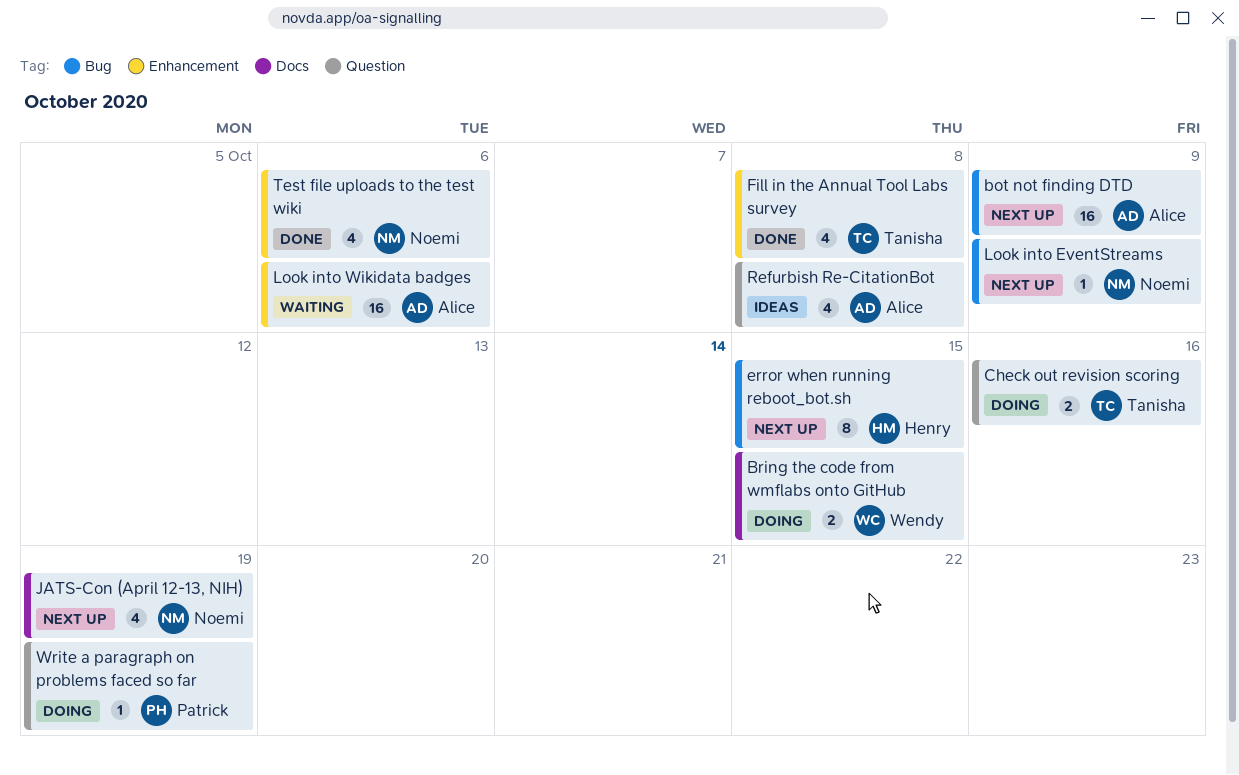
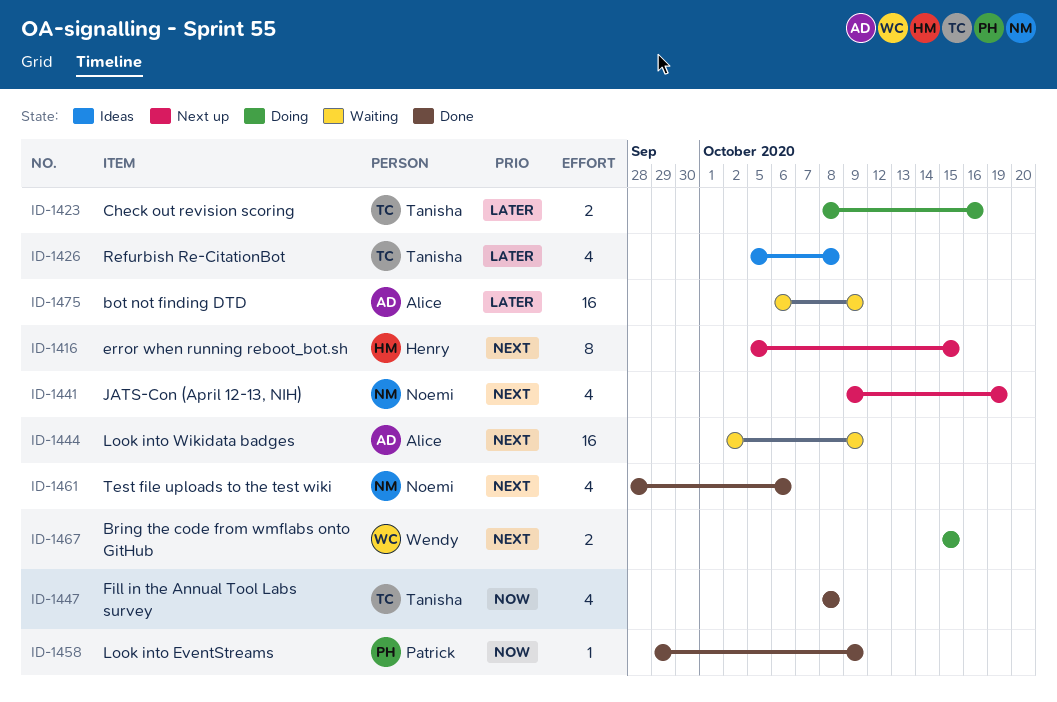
bot not finding DTD, status: Next up -> Waiting
Look into EventStreams, status: Next up -> Done
Look into EventStreams, owner: Noemi -> Patrick
Look into Wikidata badges, due: Oct 6 -> Oct 9
Refurbish Re-CitationBot, owner: Alice -> Tanisha
Write a paragraph on problems faced so far: present -> none

